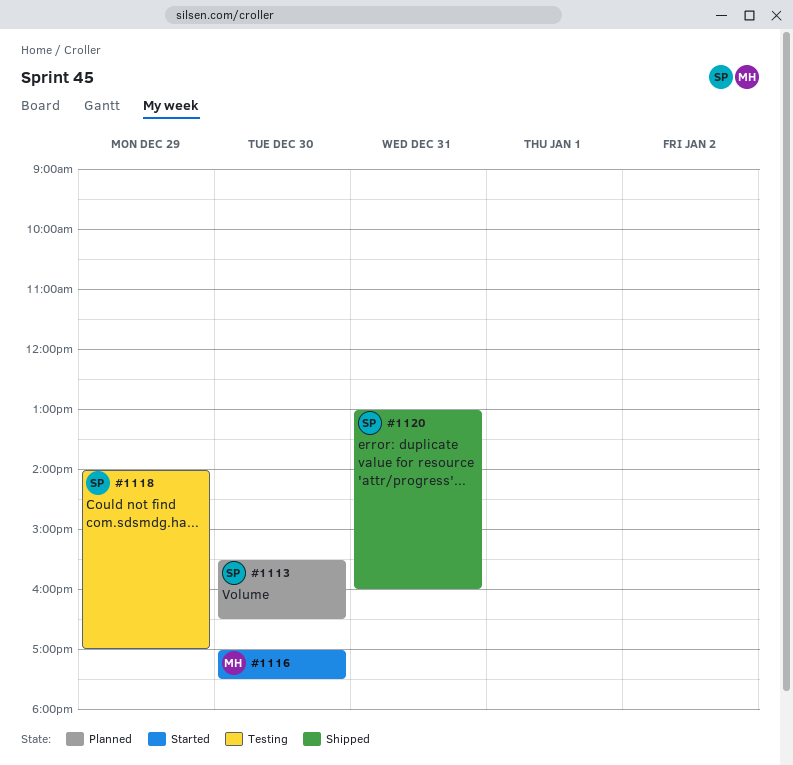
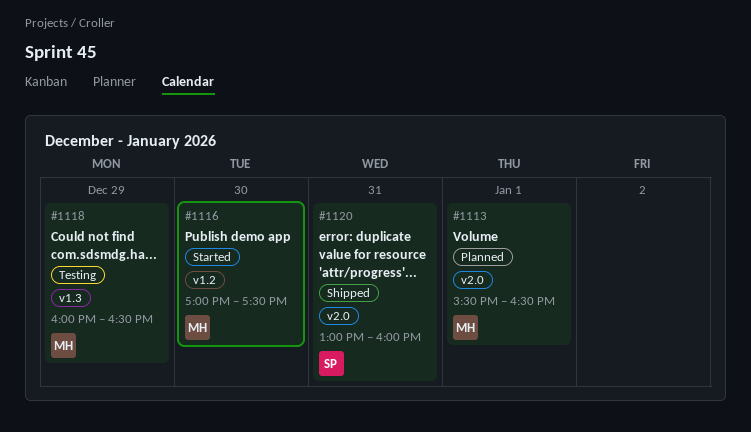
#1113, owner: SP -> MH
#1113, day: Dec 30 -> Jan 1
#1118, owner: SP -> MH
#1118, begins: 14:00 -> 16:00
#1118, ends: 17:00 -> 16:30

